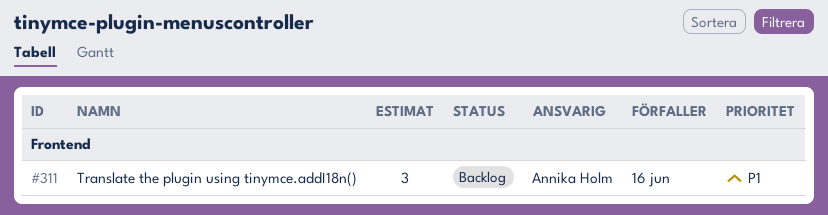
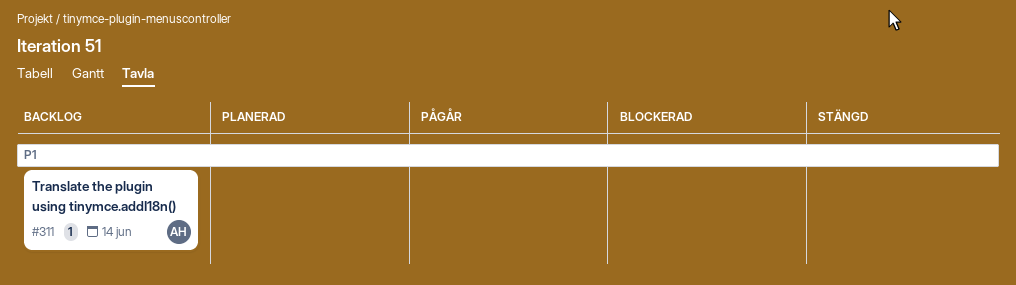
#311, estimate: 3 -> 1
#311, due: Jun 16 -> Jun 14

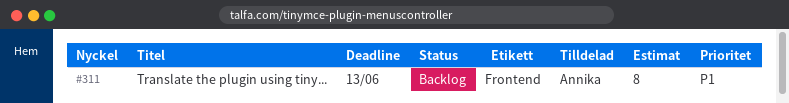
#311, estimate: 1 -> 8
#311, due: Jun 14 -> Jun 13

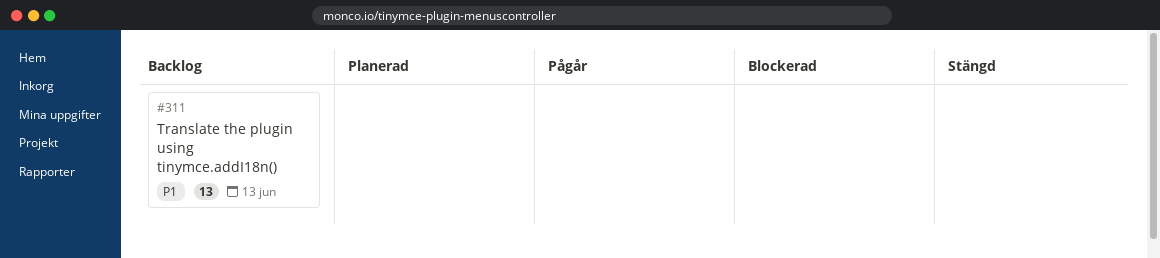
#311, estimate: 8 -> 13

